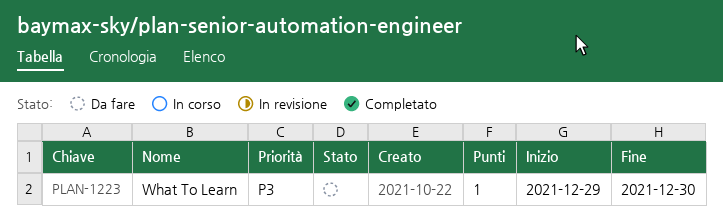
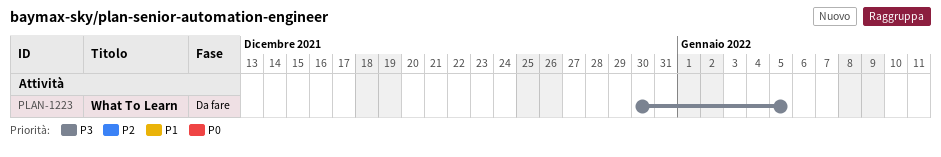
PLAN-1223, start: Dec 29 -> Dec 30
PLAN-1223, due: Dec 30 -> Jan 5

